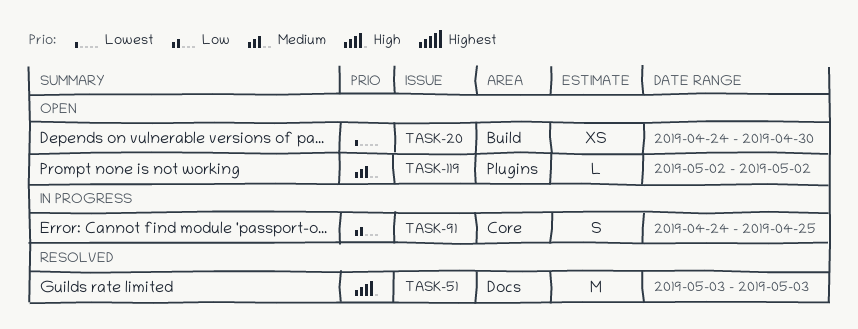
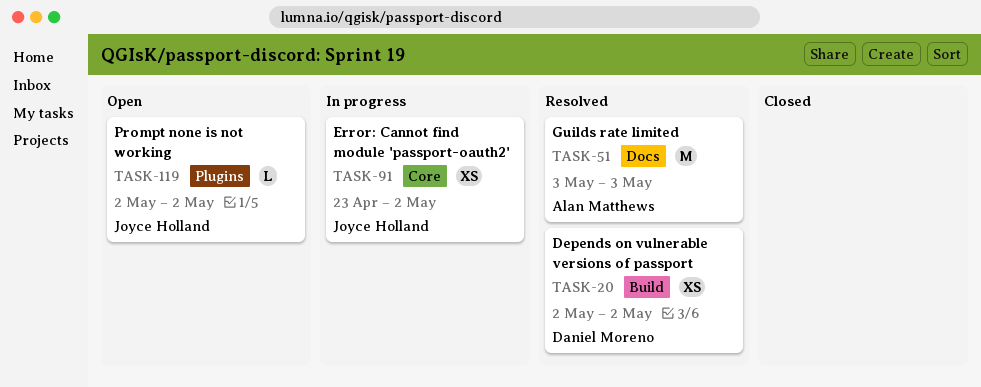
TASK-20, status: Open -> Resolved
TASK-20, start: Apr 24 -> May 2
TASK-20, due: Apr 30 -> May 2
TASK-91, estimate: S -> XS
TASK-91, start: Apr 24 -> Apr 23
TASK-91, due: Apr 25 -> May 2

